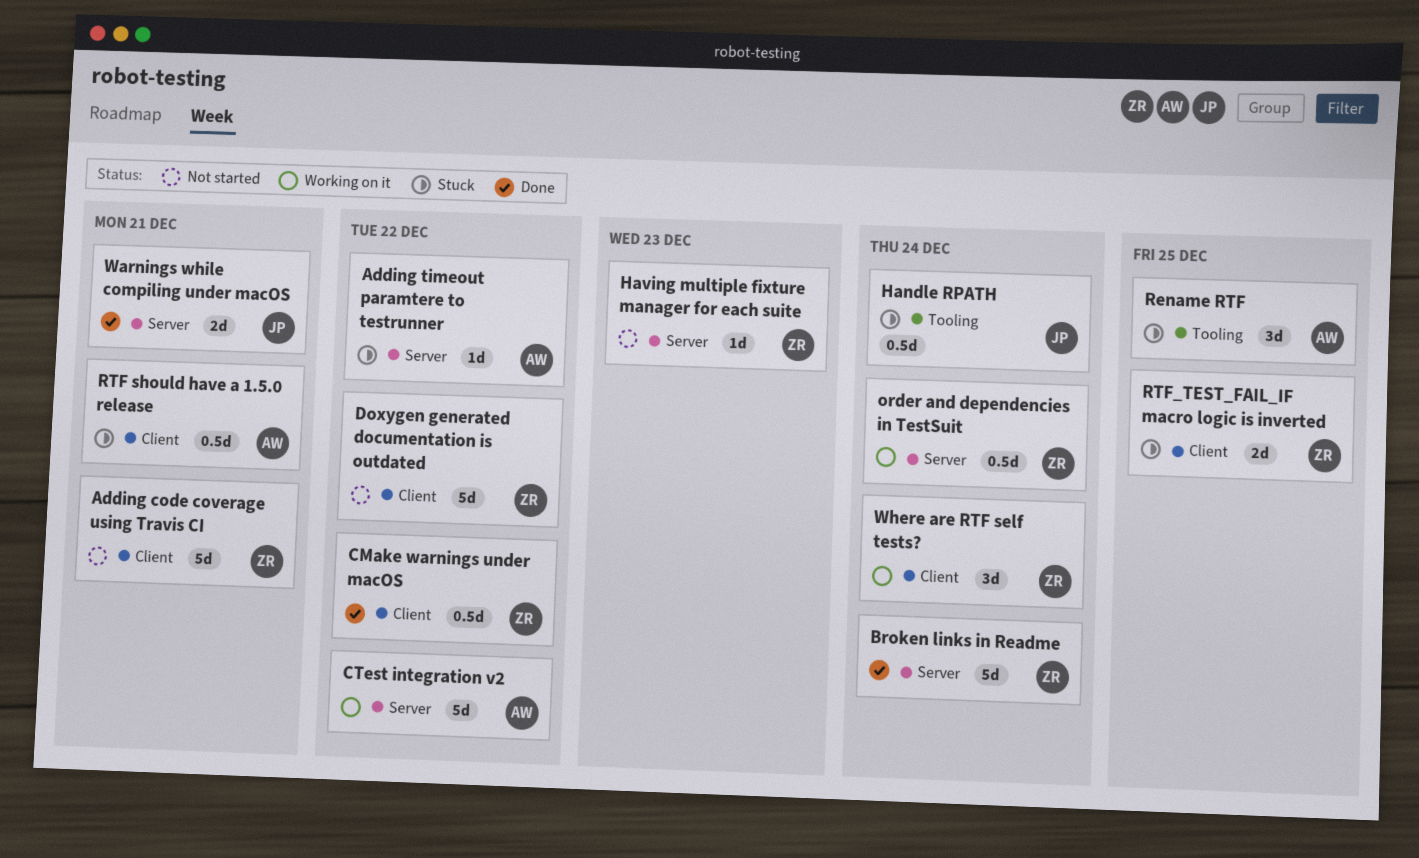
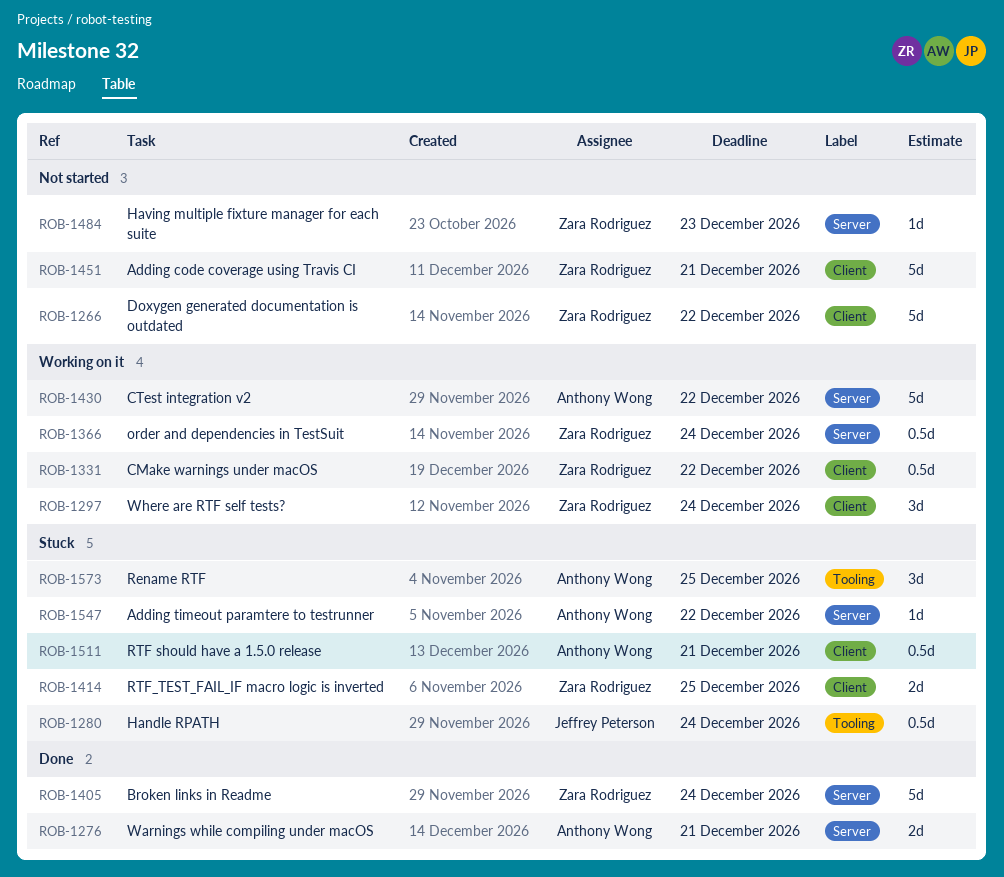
CMake warnings under macOS, status: Done -> Working on it
Warnings while compiling under macOS, owner: Jeffrey Peterson -> Anthony Wong

